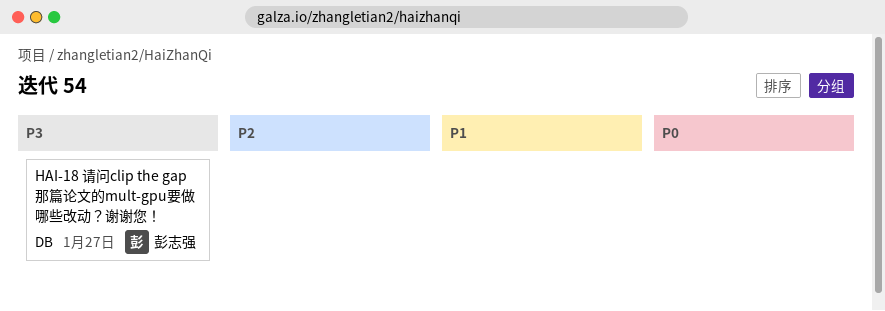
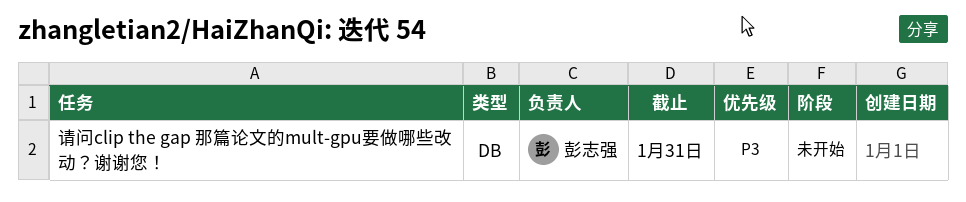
请问clip the gap 那篇论文的mult-gpu要做哪些改动？谢谢您！, due: Jan 27 -> Jan 31

